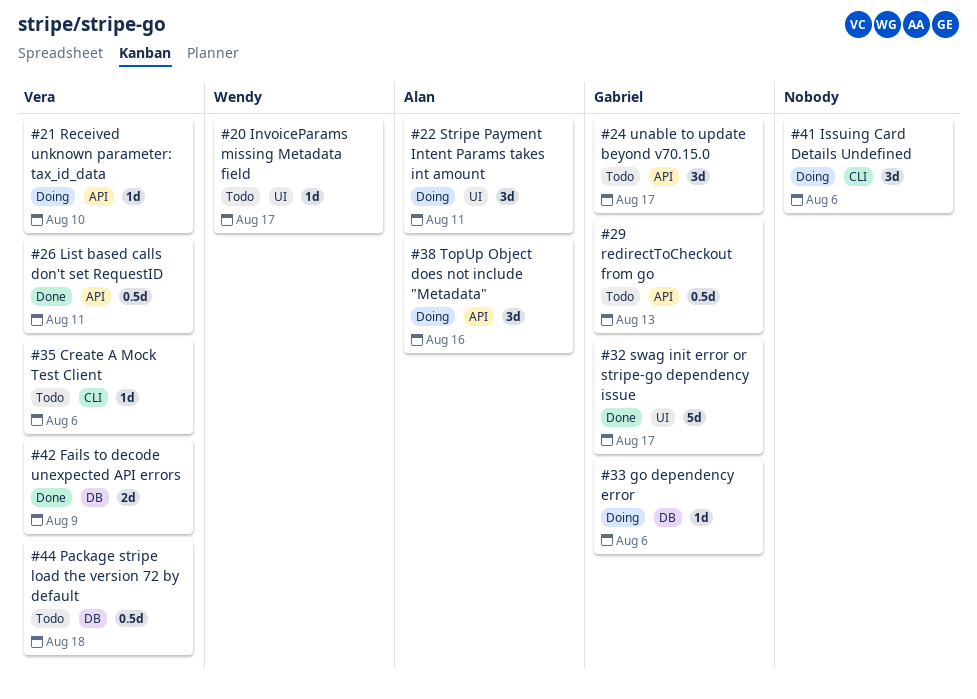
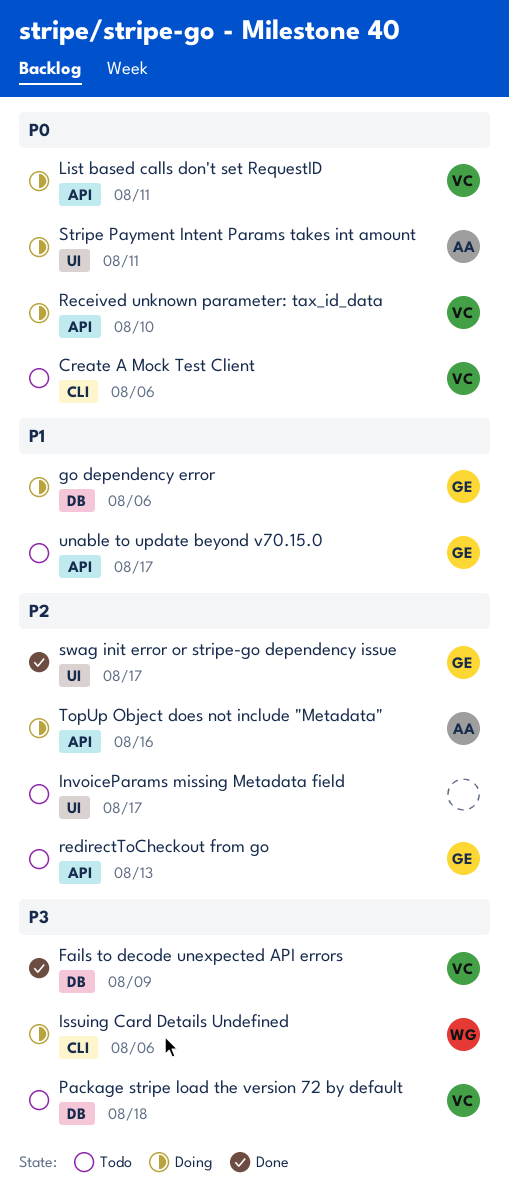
InvoiceParams missing Metadata field, owner: Wendy -> none
Issuing Card Details Undefined, owner: none -> Wendy
List based calls don't set RequestID, status: Done -> Doing

